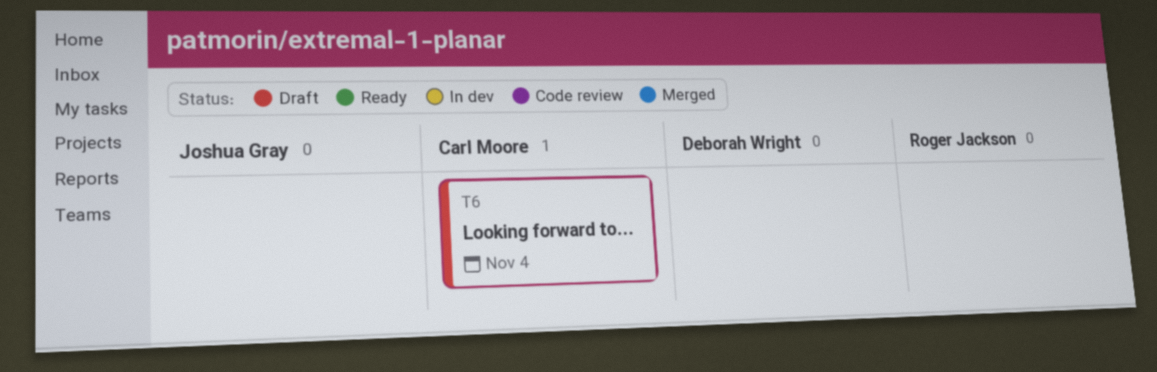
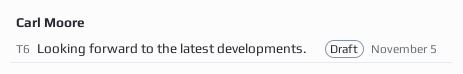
T6, due: Nov 4 -> Nov 5

